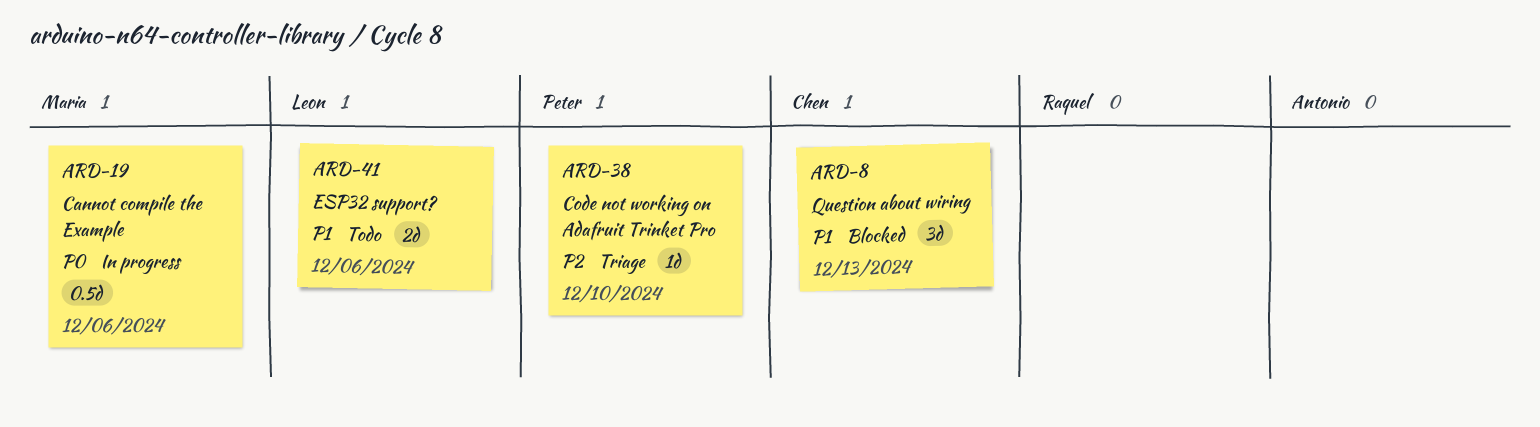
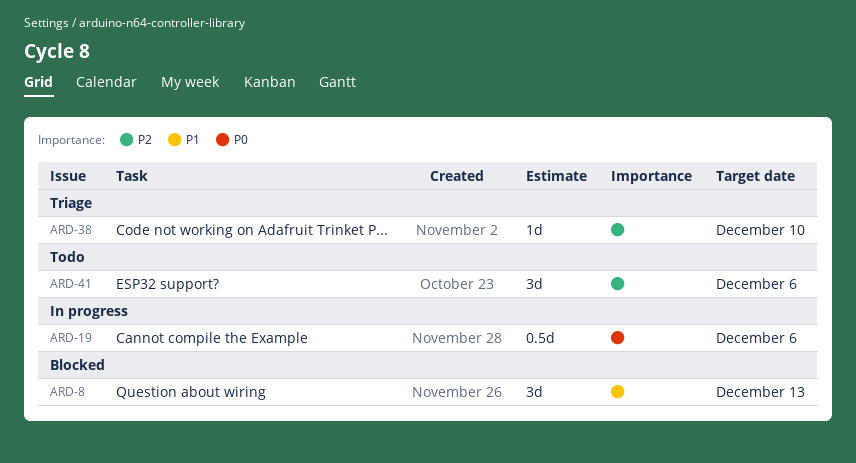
ARD-41, priority: P1 -> P2
ARD-41, estimate: 2d -> 3d

